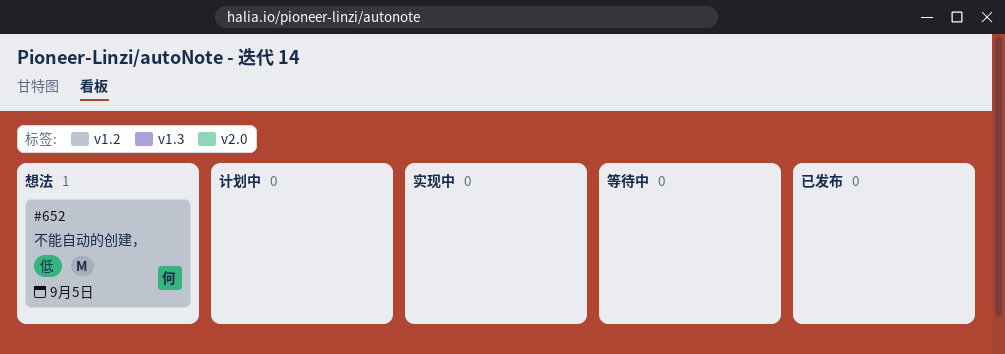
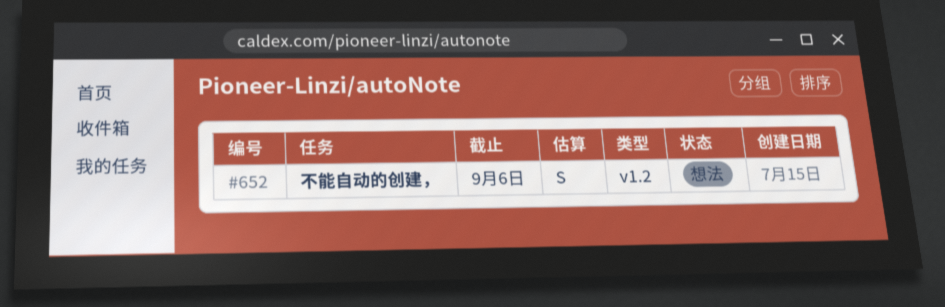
#652, estimate: M -> S
#652, due: Sep 5 -> Sep 6

